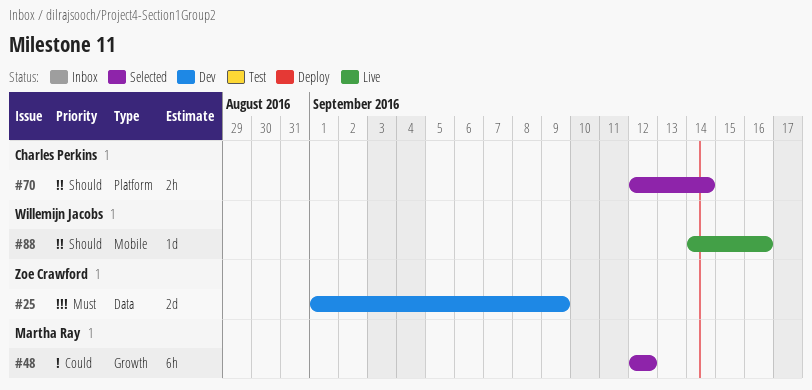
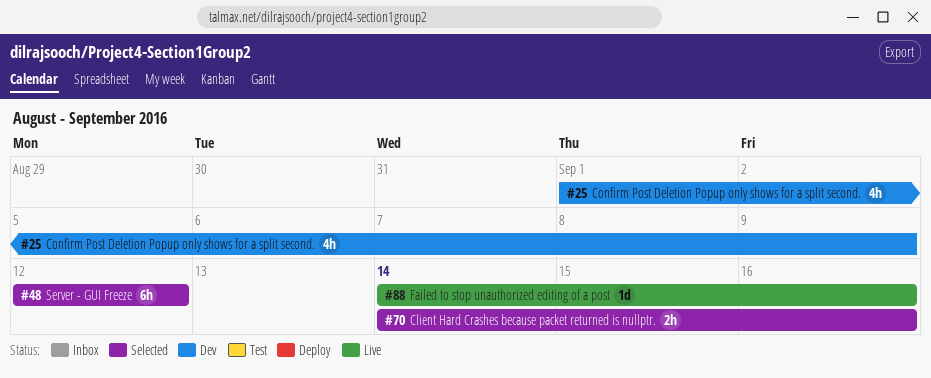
#25, estimate: 2d -> 4h
#70, start: Sep 12 -> Sep 14
#70, due: Sep 14 -> Sep 16

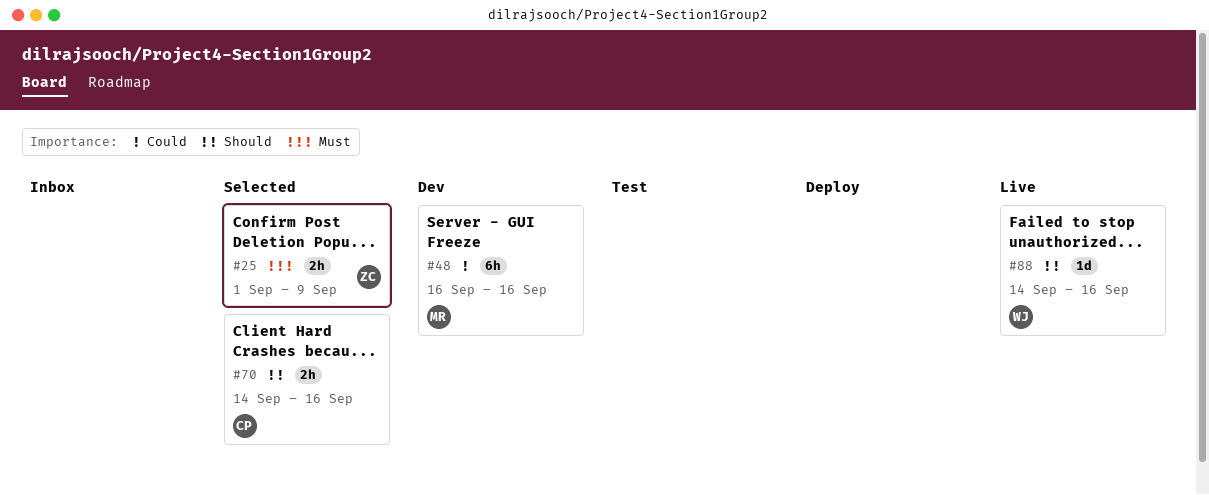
#25, status: Dev -> Selected
#25, estimate: 4h -> 2h
#48, status: Selected -> Dev
#48, start: Sep 12 -> Sep 16
#48, due: Sep 12 -> Sep 16

